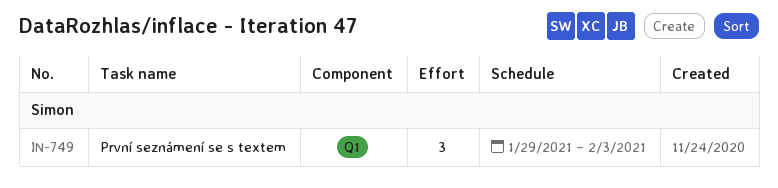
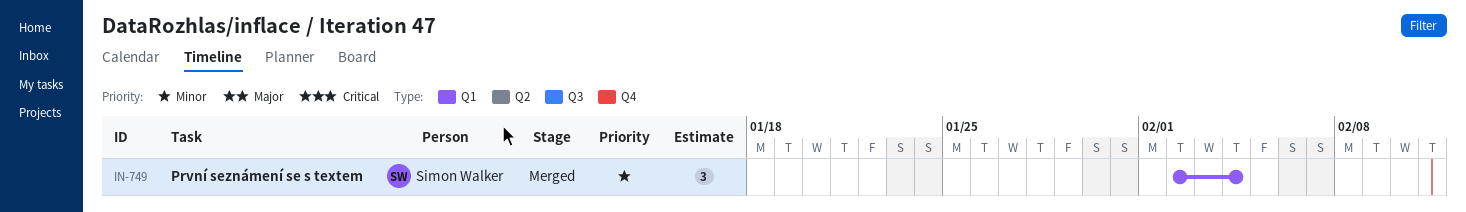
IN-749, start: Jan 29 -> Feb 2
IN-749, due: Feb 3 -> Feb 4

